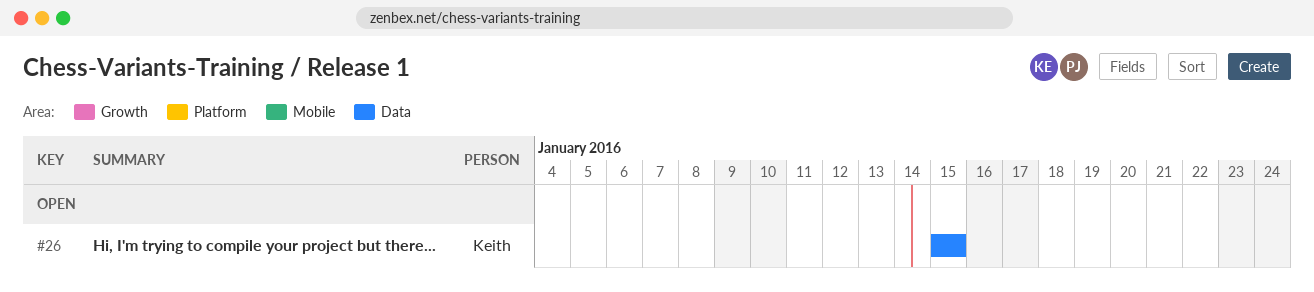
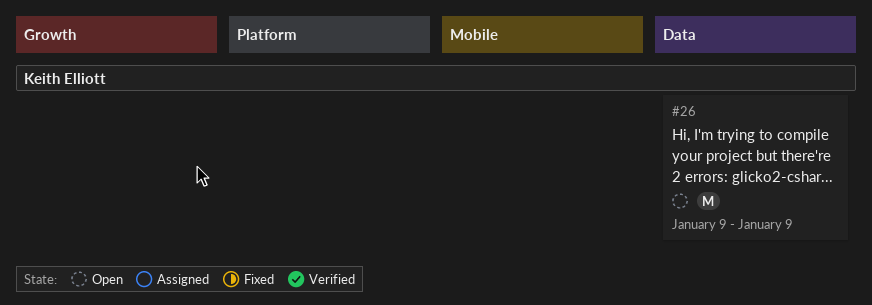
#26, start: Jan 15 -> Jan 9
#26, due: Jan 15 -> Jan 9

